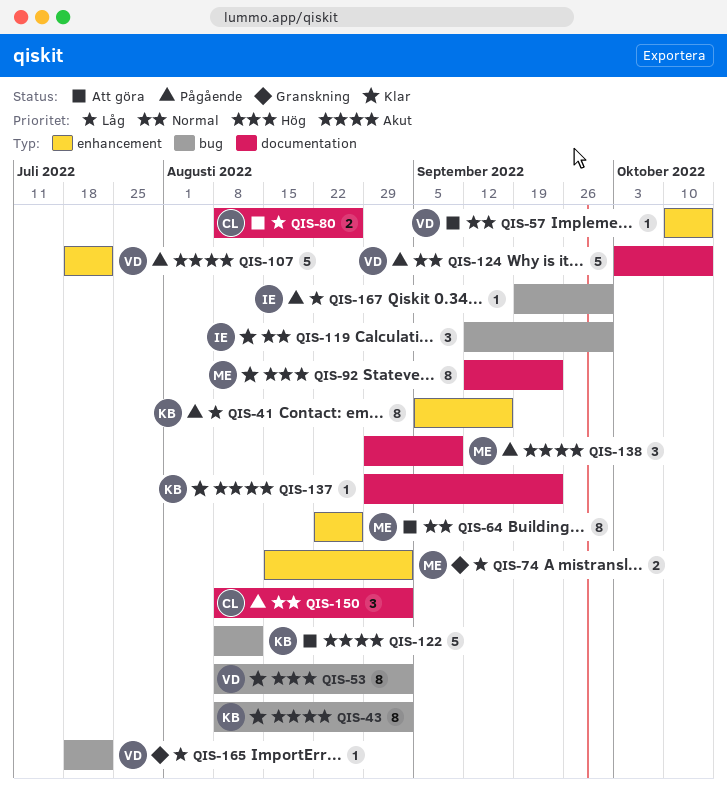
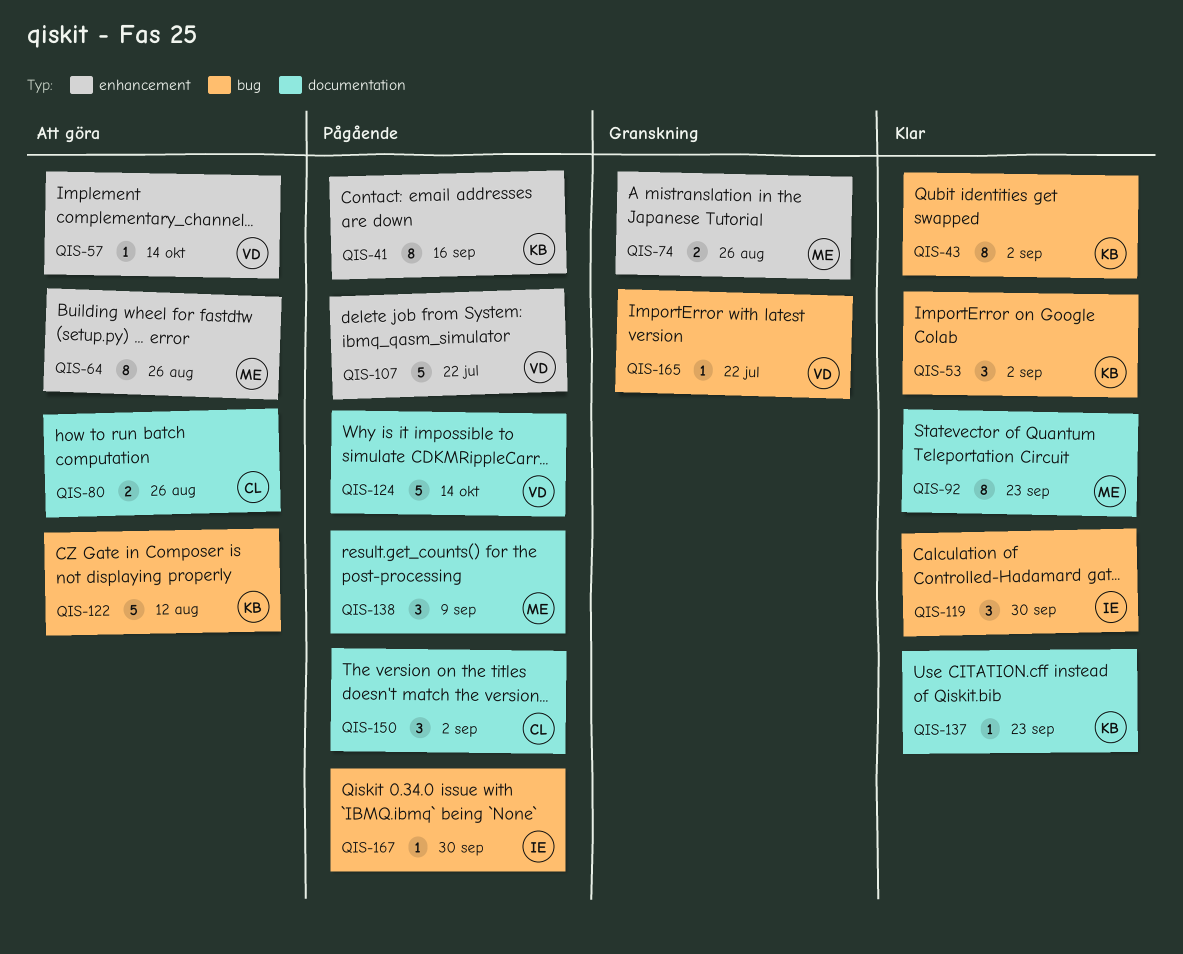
QIS-53, owner: VD -> KB
QIS-53, estimate: 8 -> 3
QIS-74, due: Sep 2 -> Aug 26

